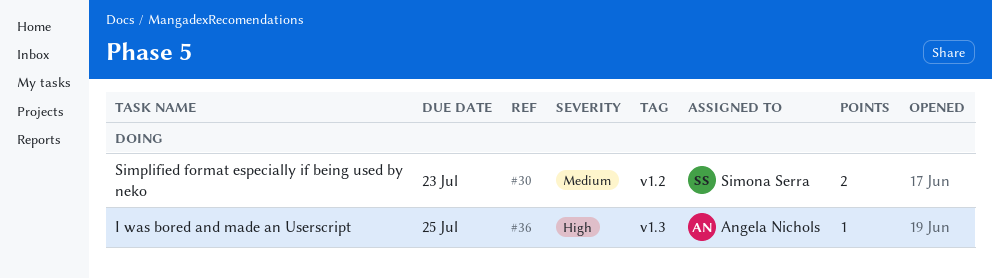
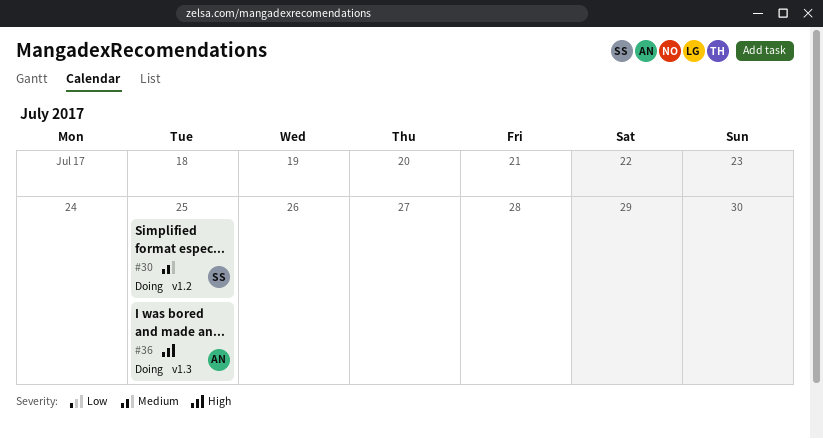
#30, due: Jul 23 -> Jul 25

